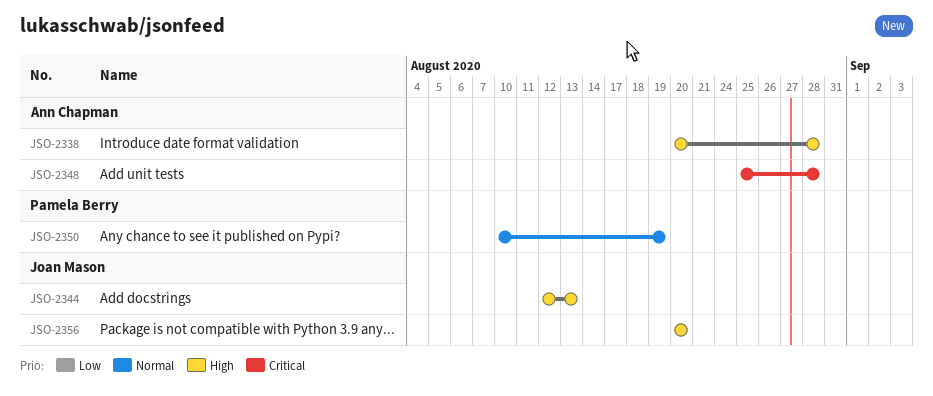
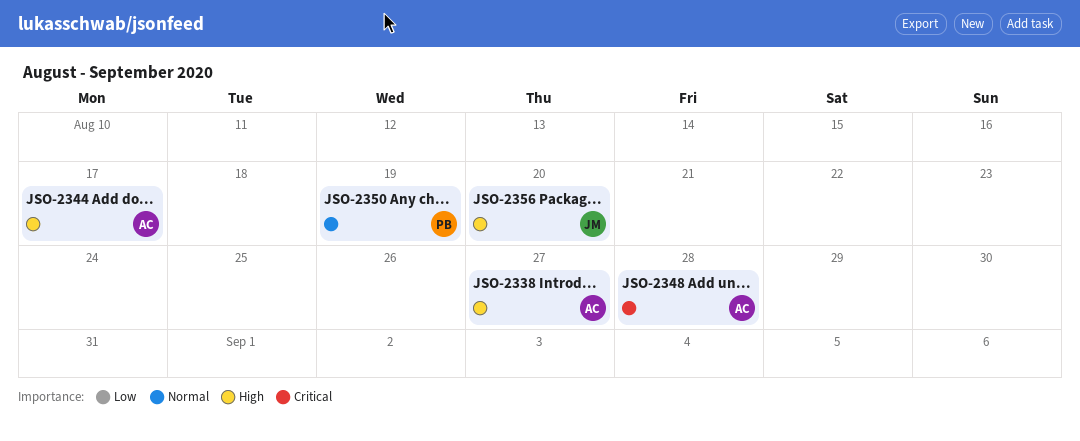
JSO-2338, due: Aug 28 -> Aug 27
JSO-2344, owner: Joan Mason -> Ann Chapman
JSO-2344, due: Aug 13 -> Aug 17

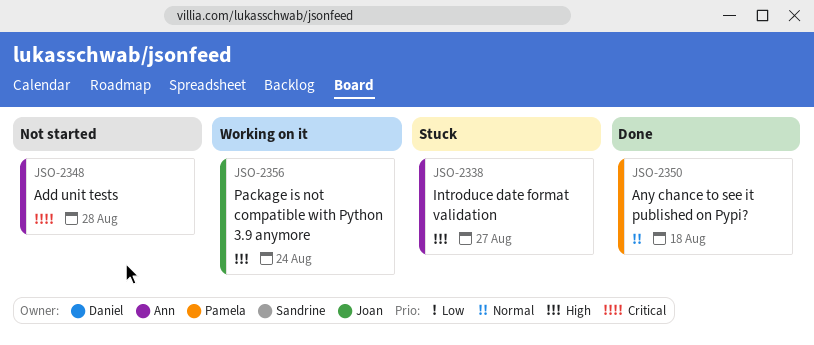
JSO-2344: present -> none
JSO-2350, due: Aug 19 -> Aug 18
JSO-2356, due: Aug 20 -> Aug 24

